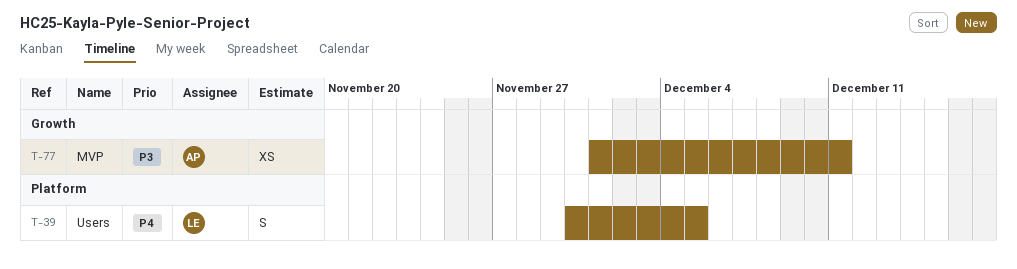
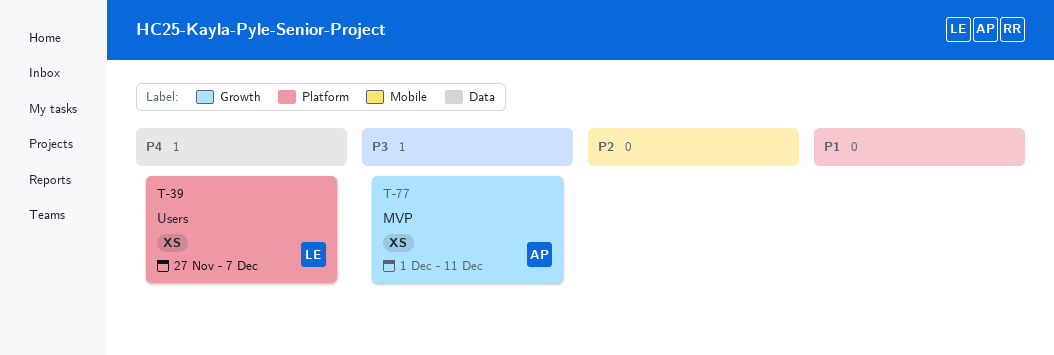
T-39, estimate: S -> XS
T-39, start: Nov 30 -> Nov 27
T-39, due: Dec 5 -> Dec 7

